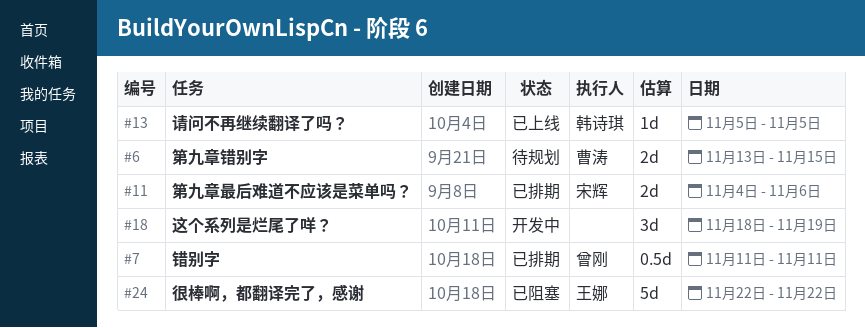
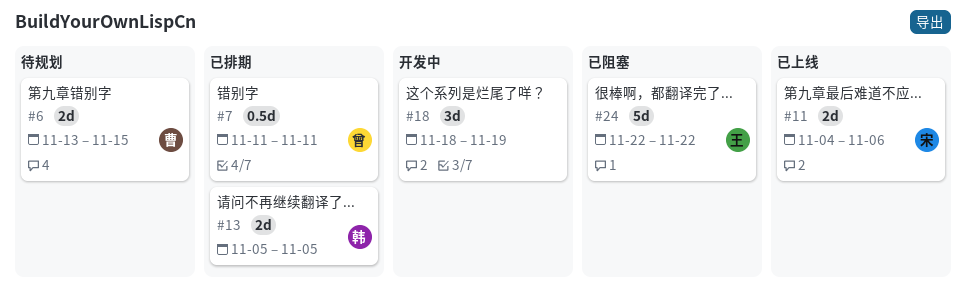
#11, status: 已排期 -> 已上线
#13, status: 已上线 -> 已排期
#13, estimate: 1d -> 2d

